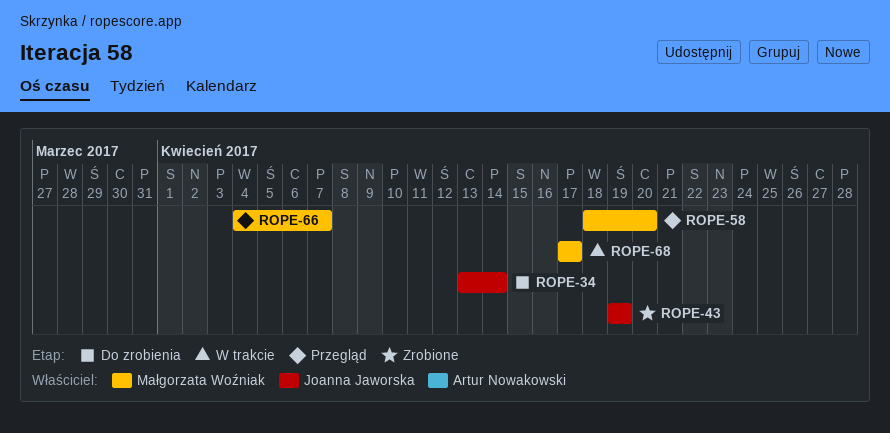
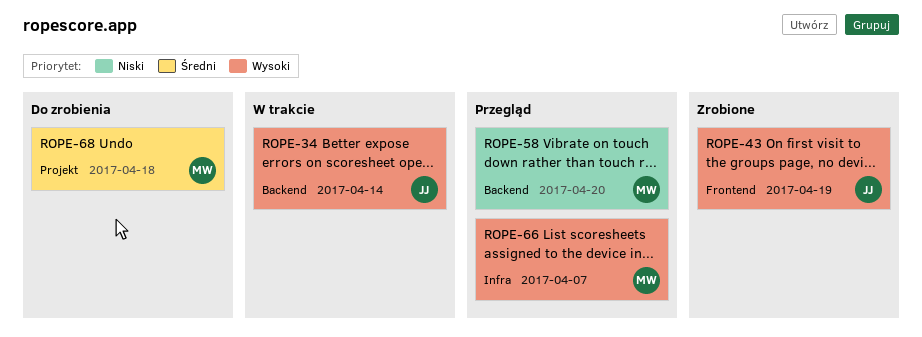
ROPE-34, status: Do zrobienia -> W trakcie
ROPE-68, status: W trakcie -> Do zrobienia
ROPE-68, due: Apr 17 -> Apr 18

